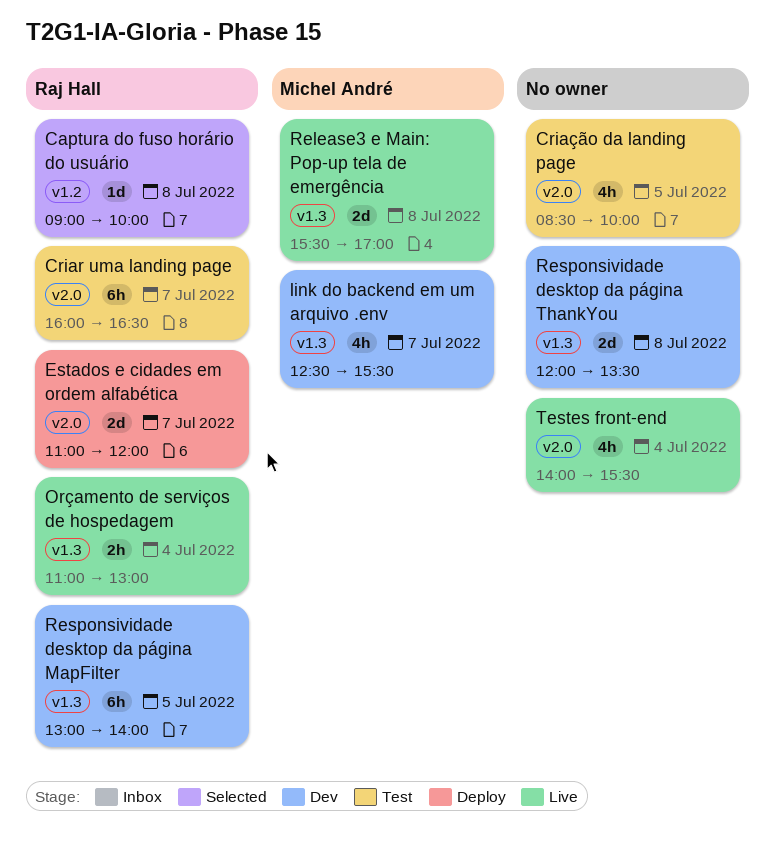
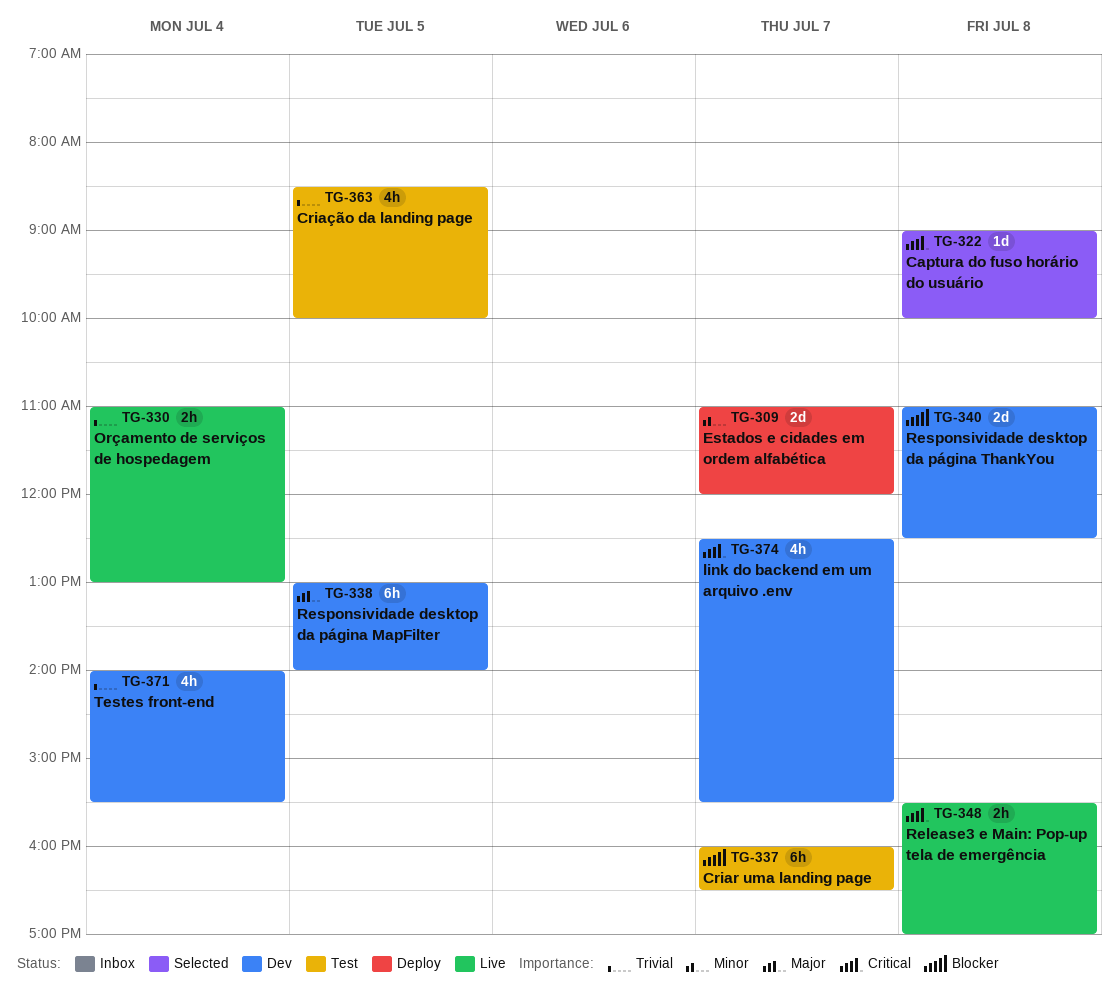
Release3 e Main: Pop-up tela de emergência, estimate: 2d -> 2h
Responsividade desktop da página ThankYou, begins: 12:00 -> 11:00
Responsividade desktop da página ThankYou, ends: 13:30 -> 12:30
Testes front-end, status: Live -> Dev

